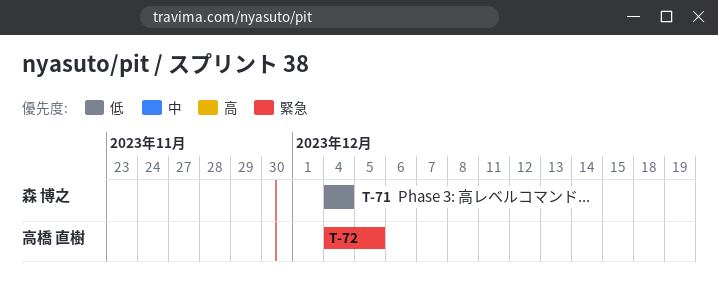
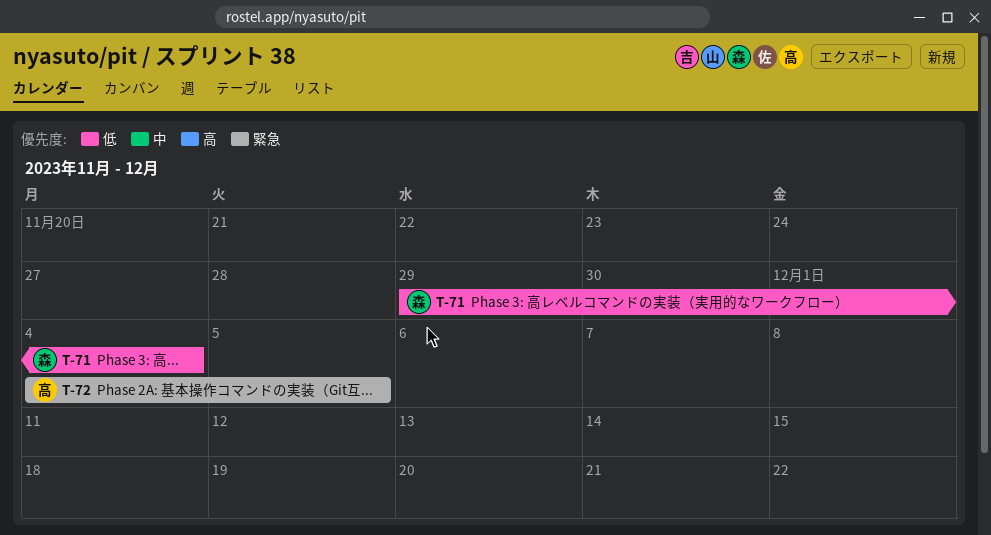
T-71, start: Dec 4 -> Nov 29

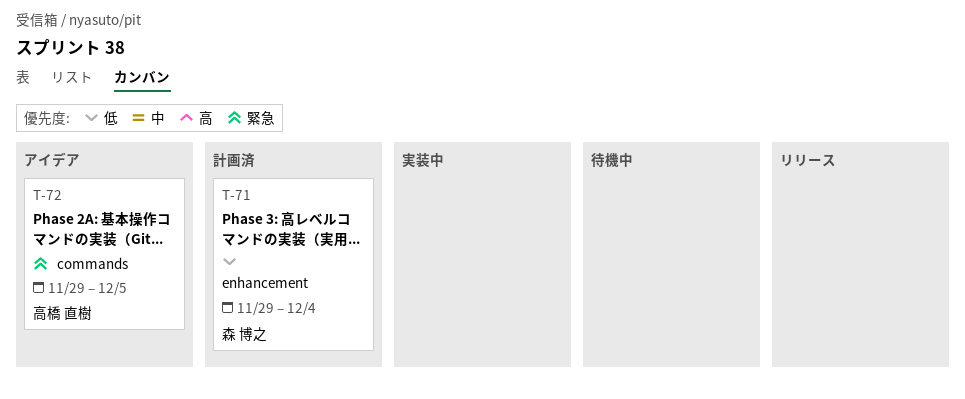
T-72, start: Dec 4 -> Nov 29

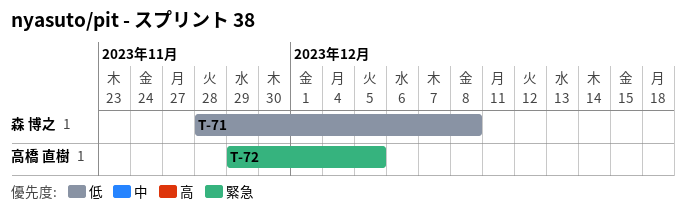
T-71, start: Nov 29 -> Nov 28
T-71, due: Dec 4 -> Dec 8

